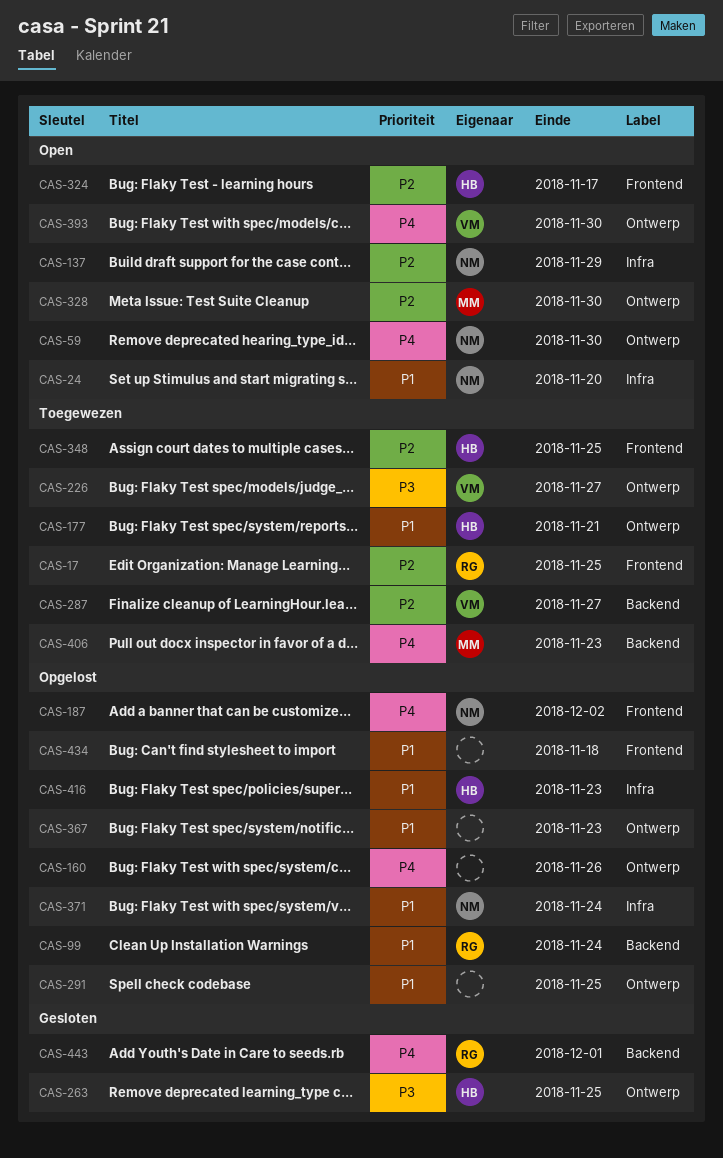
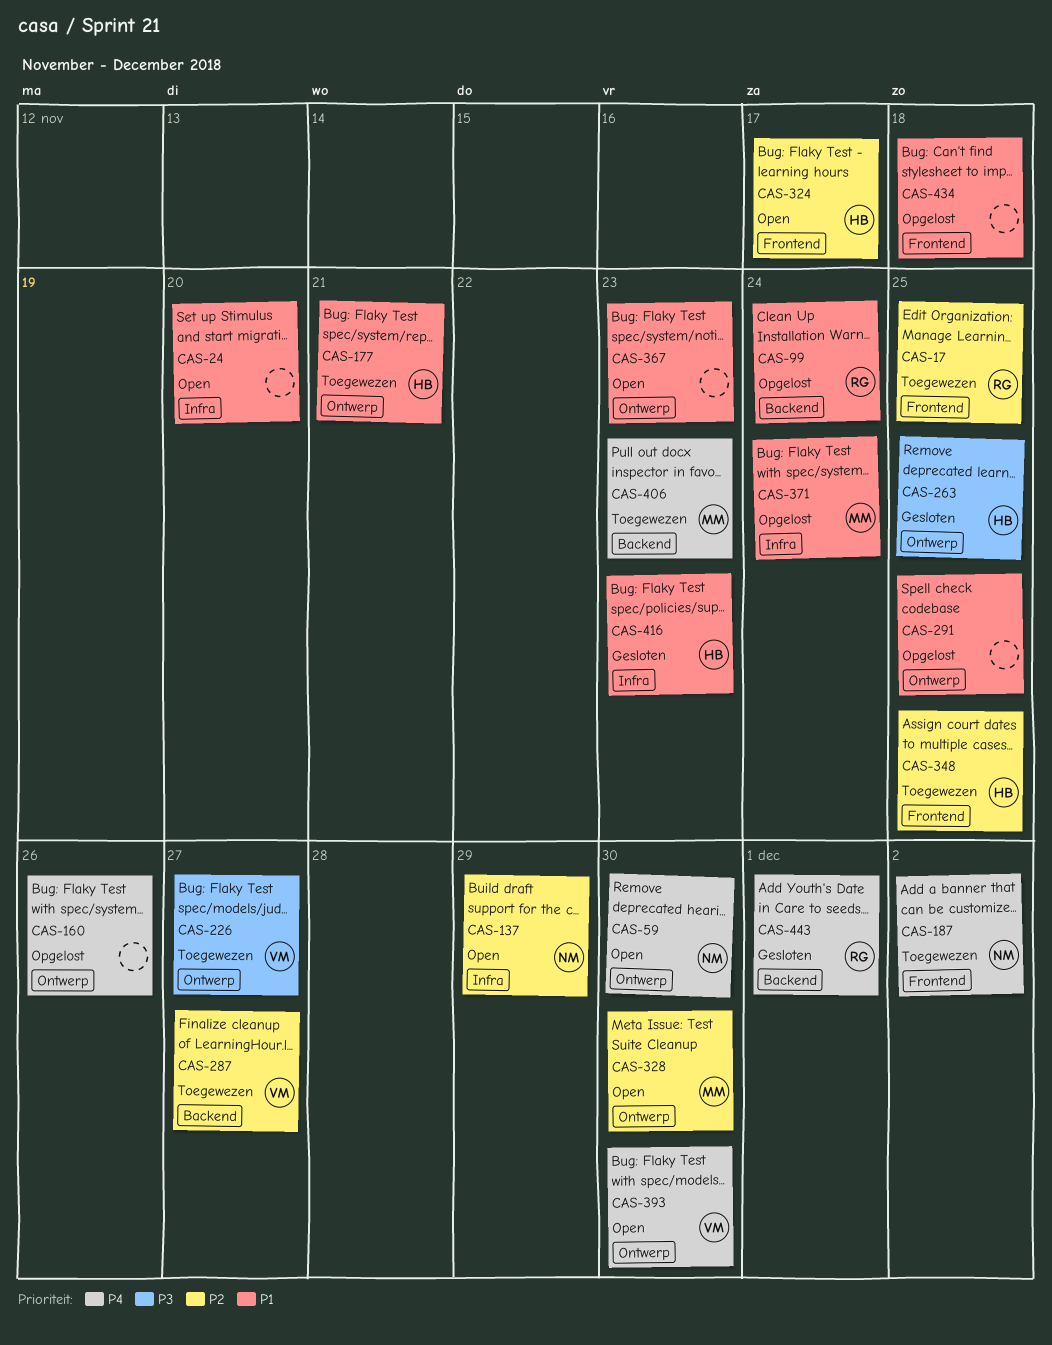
CAS-24, owner: NM -> none
CAS-187, status: Opgelost -> Toegewezen
CAS-367, status: Opgelost -> Open
CAS-371, owner: NM -> MM
CAS-416, status: Opgelost -> Gesloten

